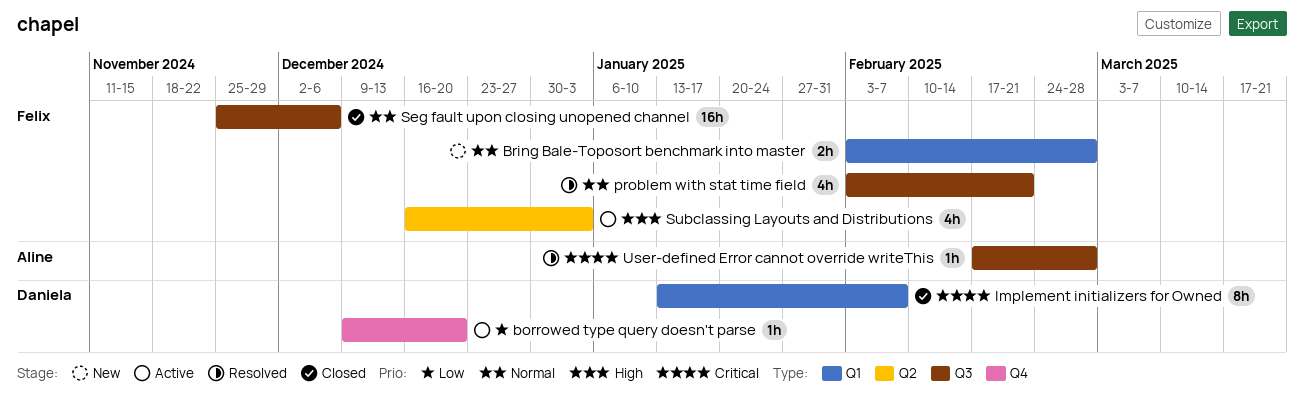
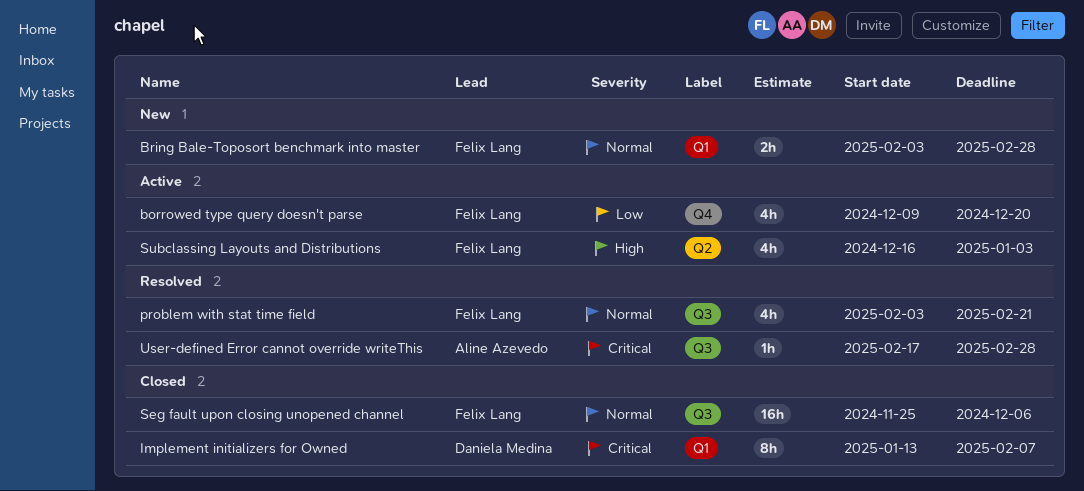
borrowed type query doesn't parse, owner: Daniela Medina -> Felix Lang
borrowed type query doesn't parse, estimate: 1h -> 4h

